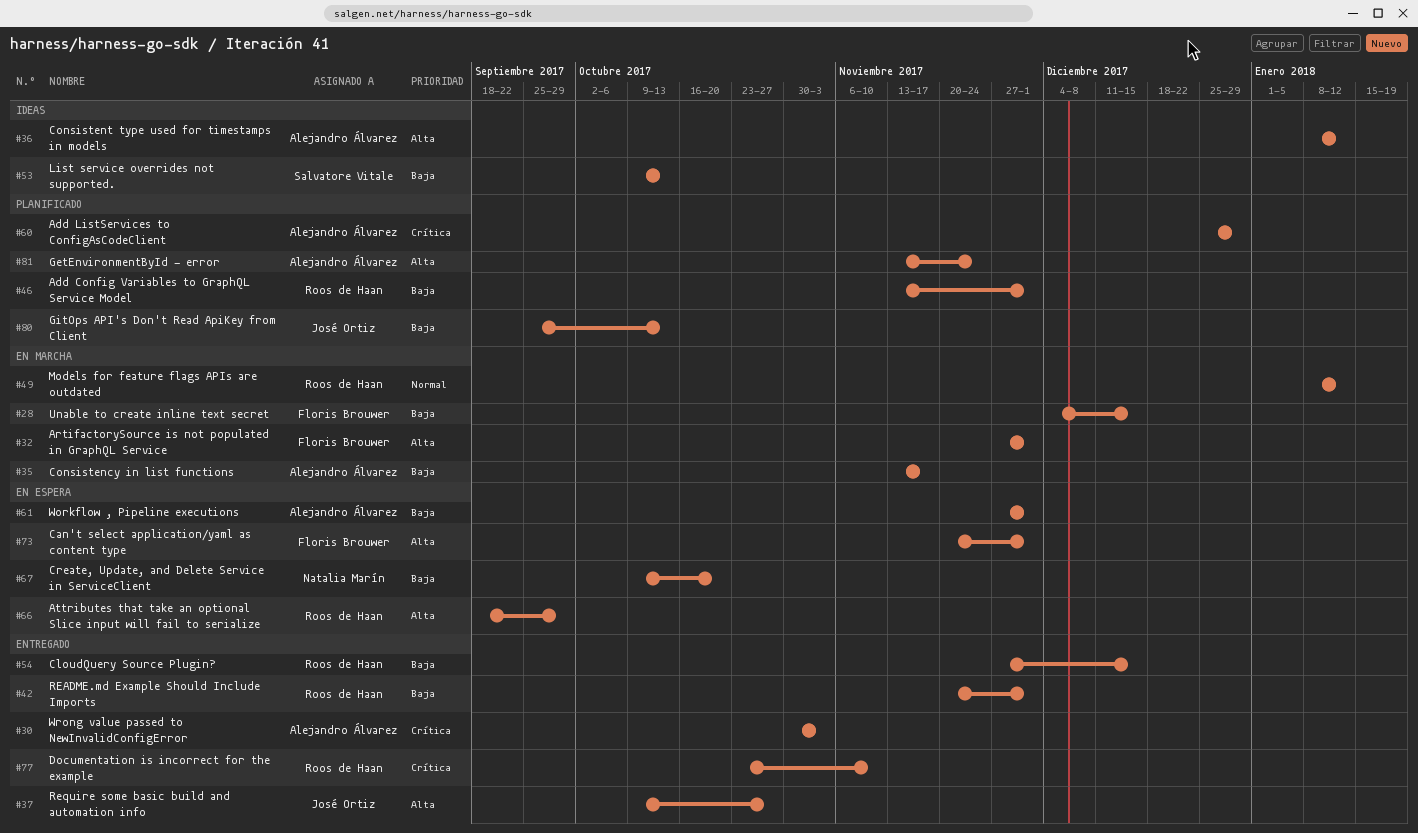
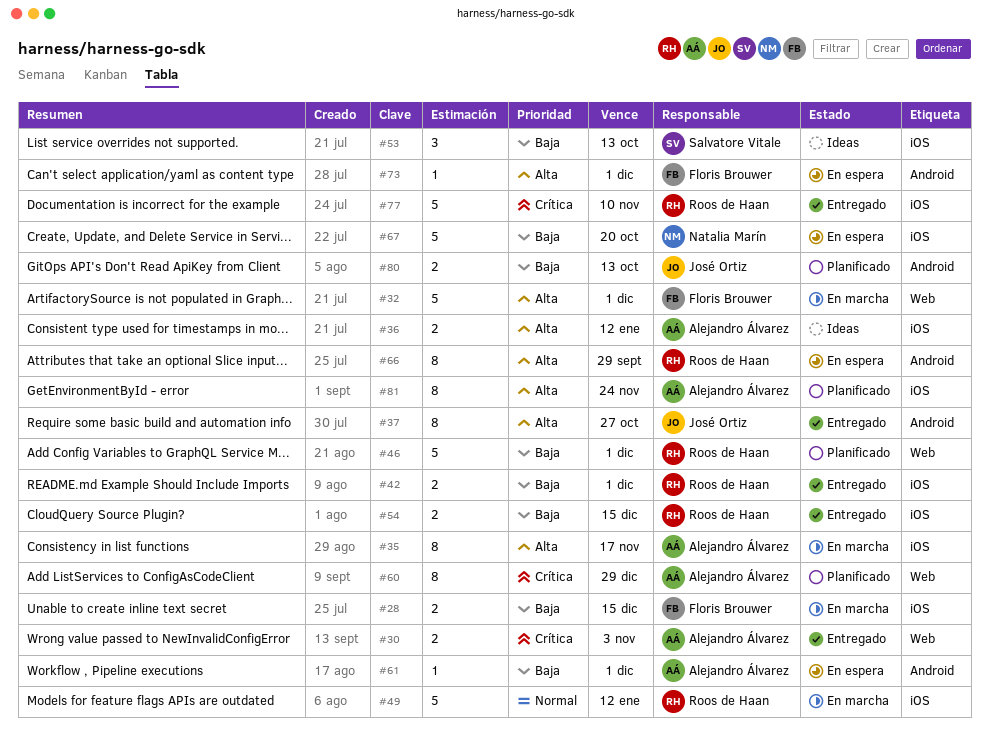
#35, priority: Baja -> Alta

